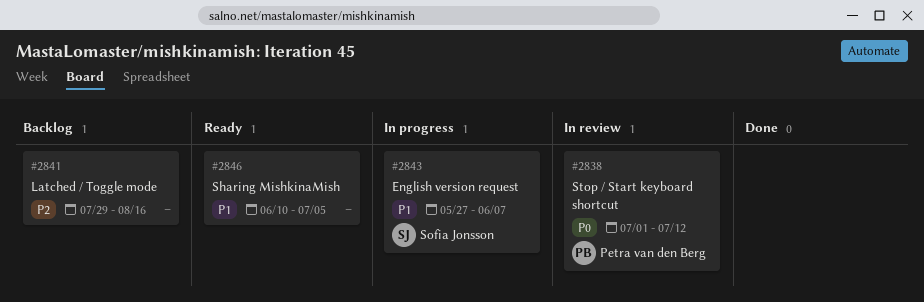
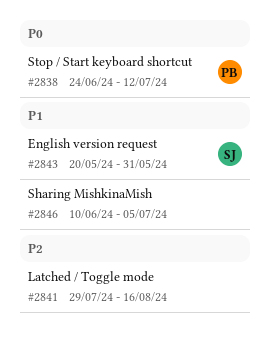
#2838, start: Jul 1 -> Jun 24
#2843, start: May 27 -> May 20
#2843, due: Jun 7 -> May 31

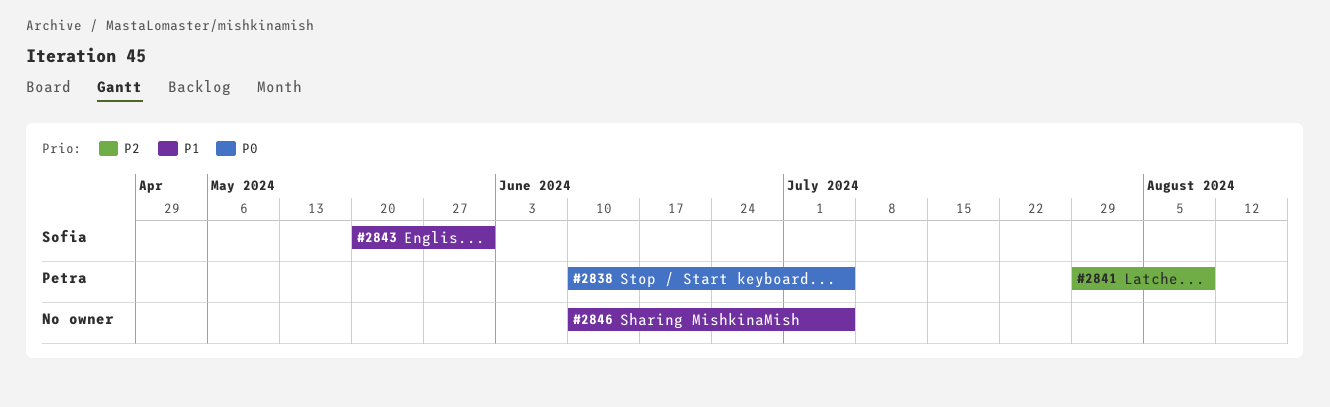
#2838, start: Jun 24 -> Jun 10
#2838, due: Jul 12 -> Jul 5
#2841, owner: none -> Petra
#2841, due: Aug 16 -> Aug 9

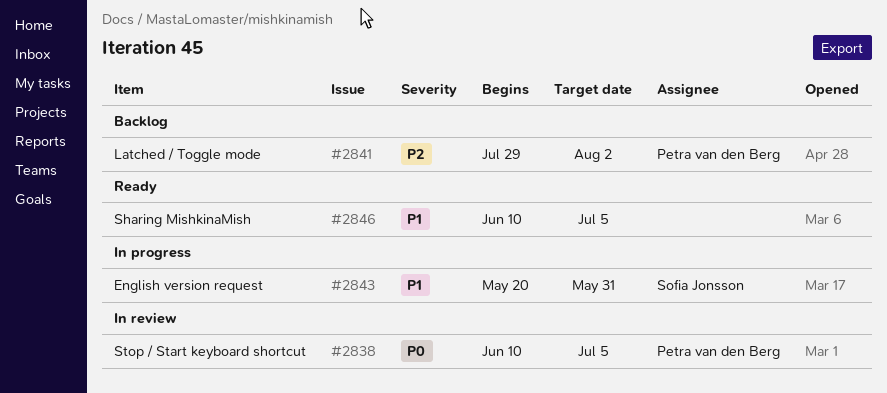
#2841, due: Aug 9 -> Aug 2

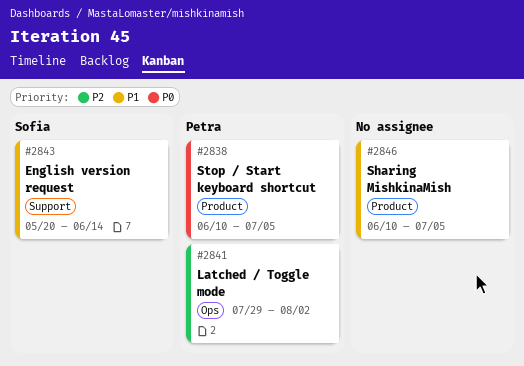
#2843, due: May 31 -> Jun 14

